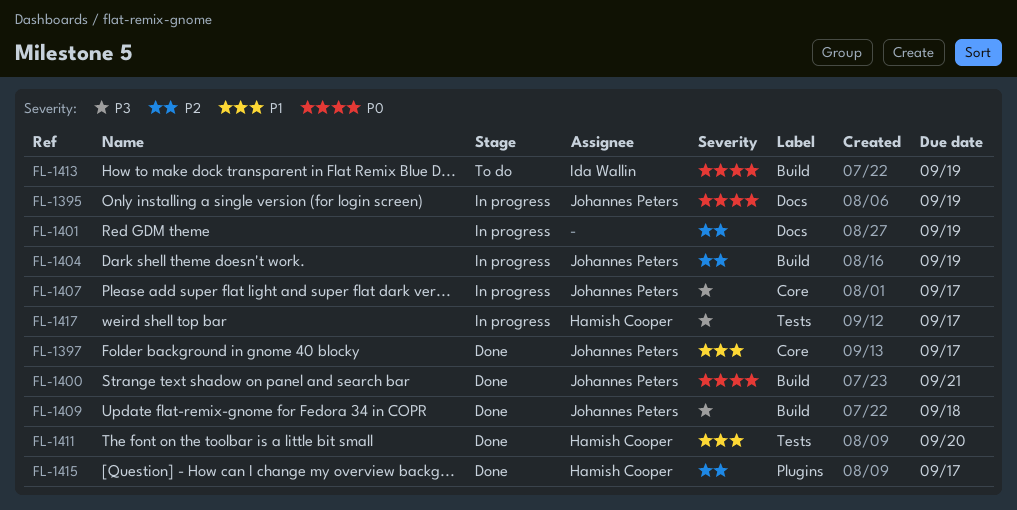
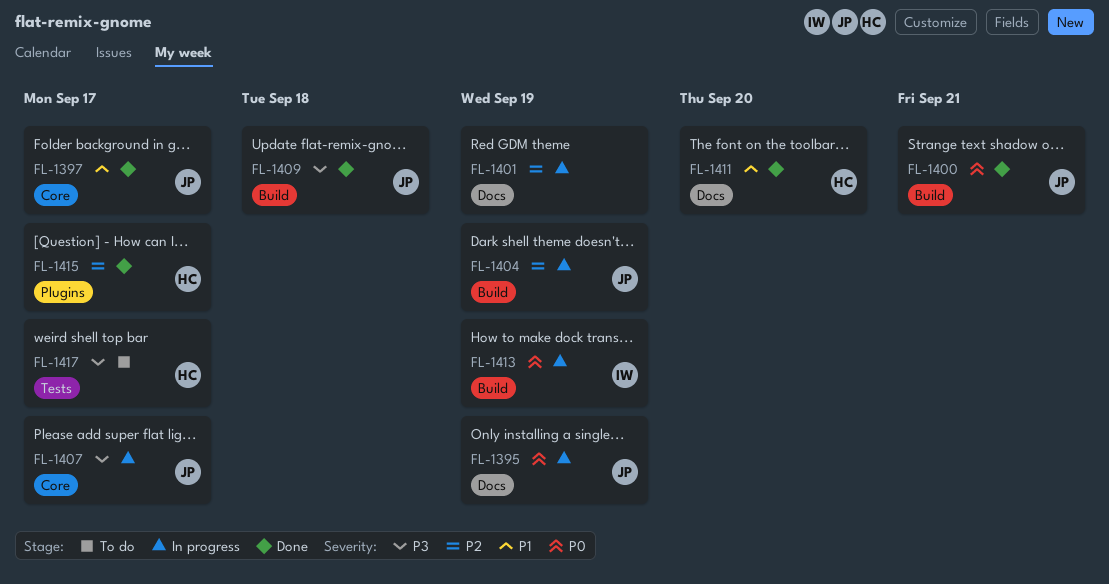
FL-1411, label: Tests -> Docs
FL-1413, status: To do -> In progress
FL-1417, status: In progress -> To do

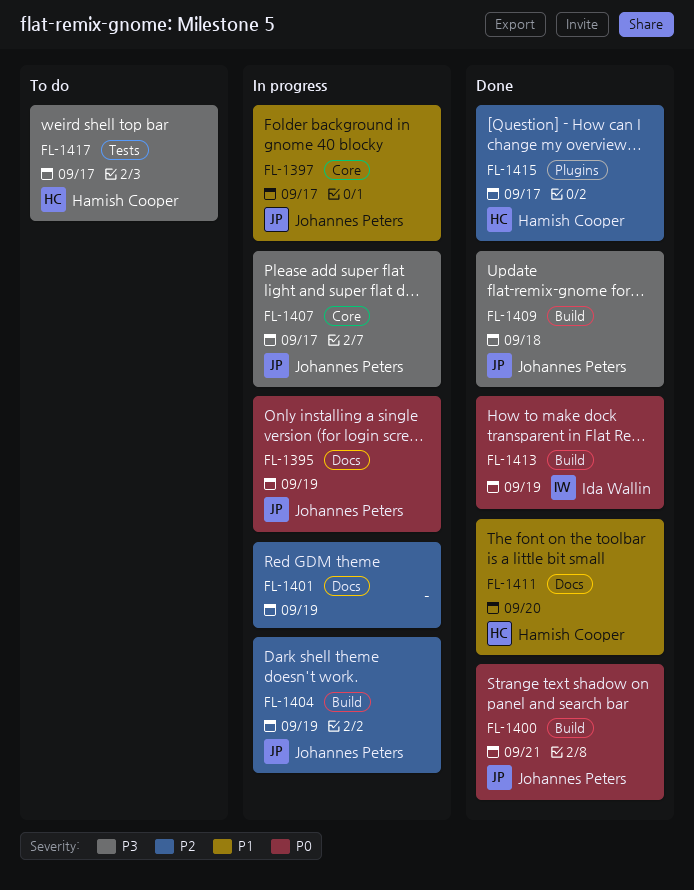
FL-1397, status: Done -> In progress
FL-1413, status: In progress -> Done

